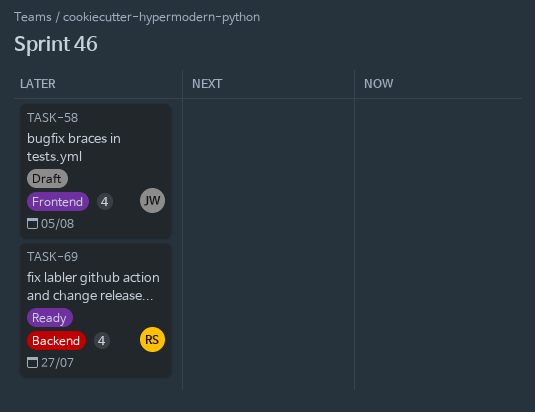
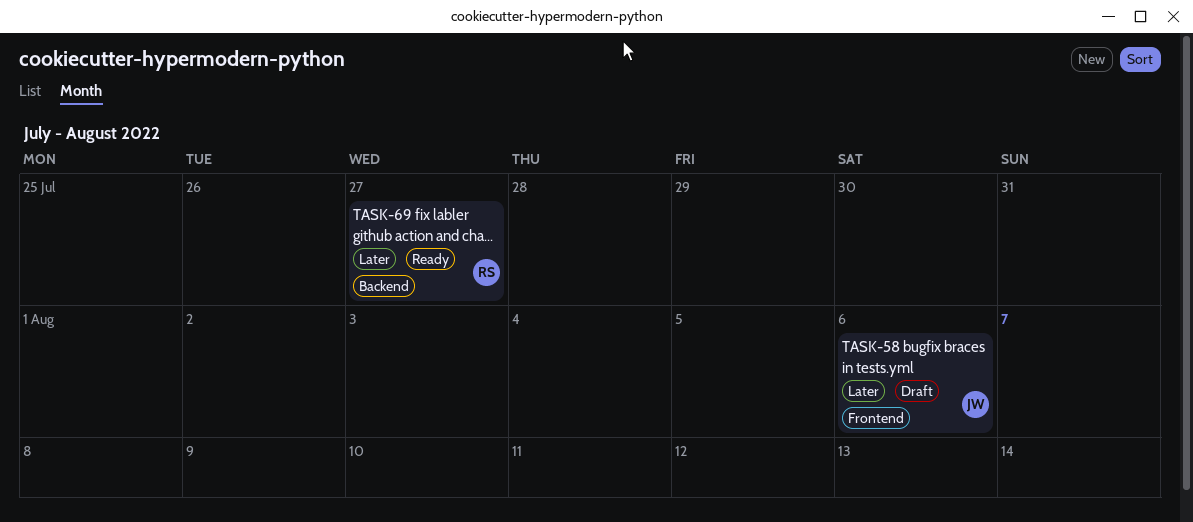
TASK-58, due: Aug 5 -> Aug 6

